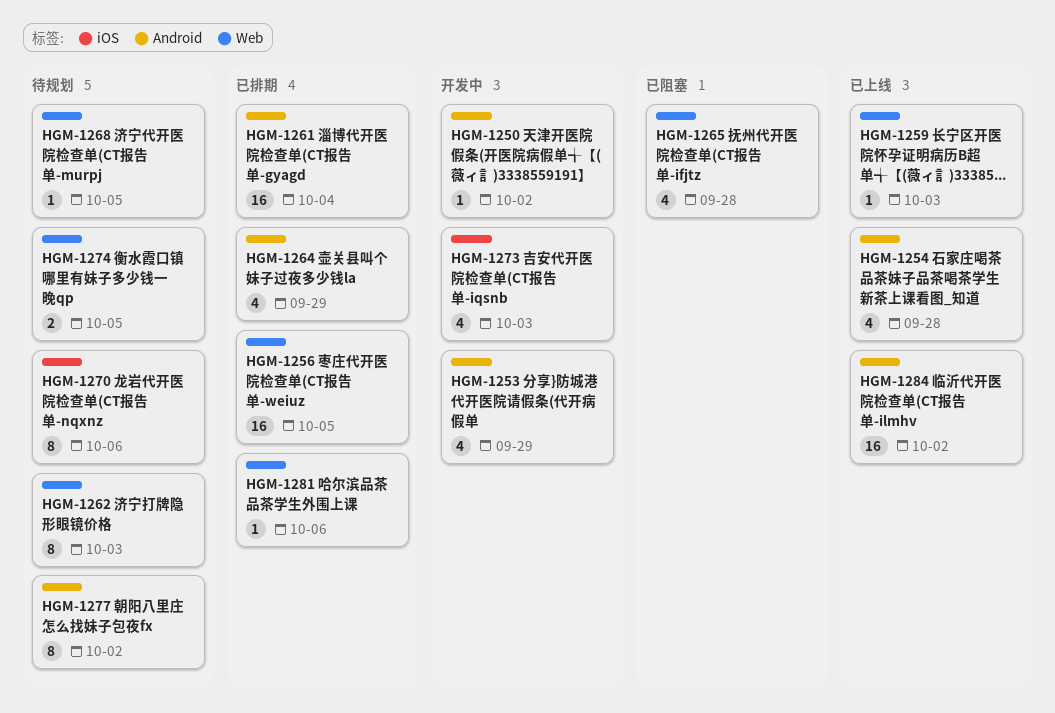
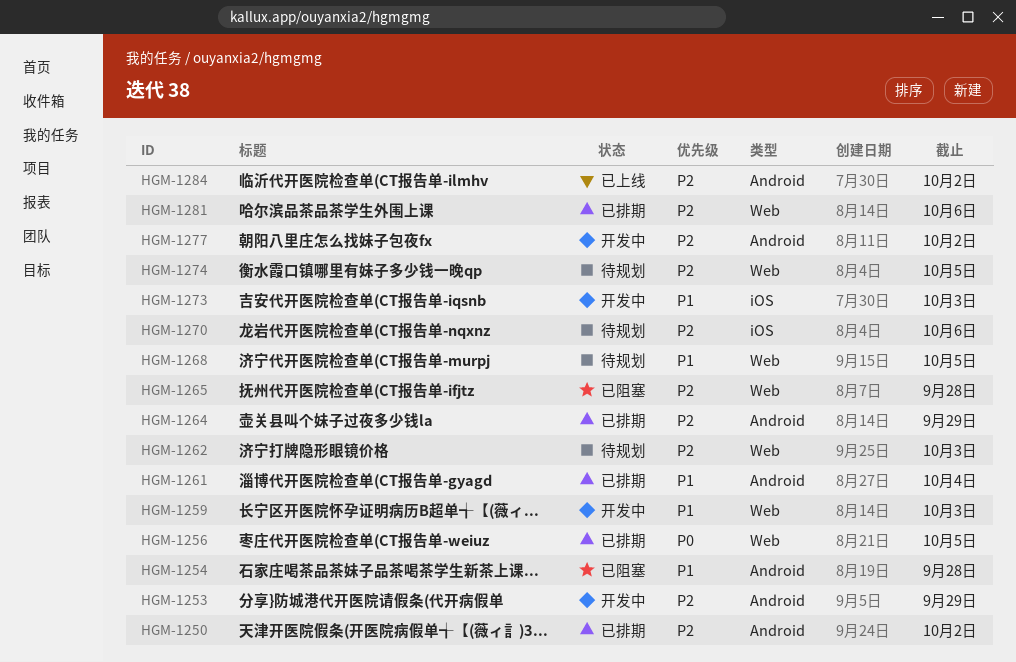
HGM-1250, status: 开发中 -> 已排期
HGM-1254, status: 已上线 -> 已阻塞
HGM-1259, status: 已上线 -> 开发中
HGM-1277, status: 待规划 -> 开发中

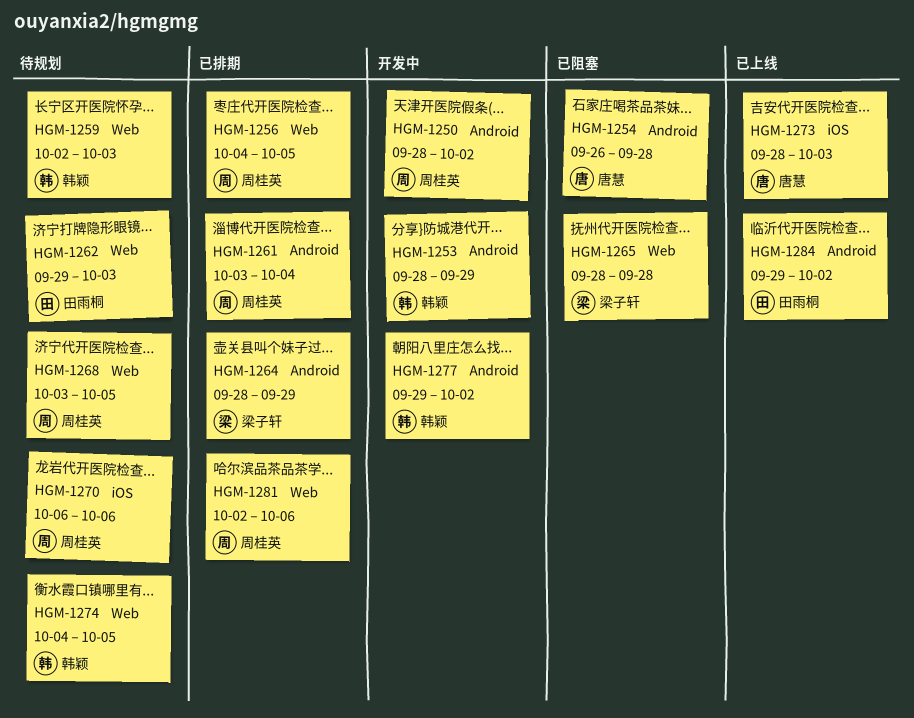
HGM-1250, status: 已排期 -> 开发中
HGM-1259, status: 开发中 -> 待规划
HGM-1273, status: 开发中 -> 已上线

